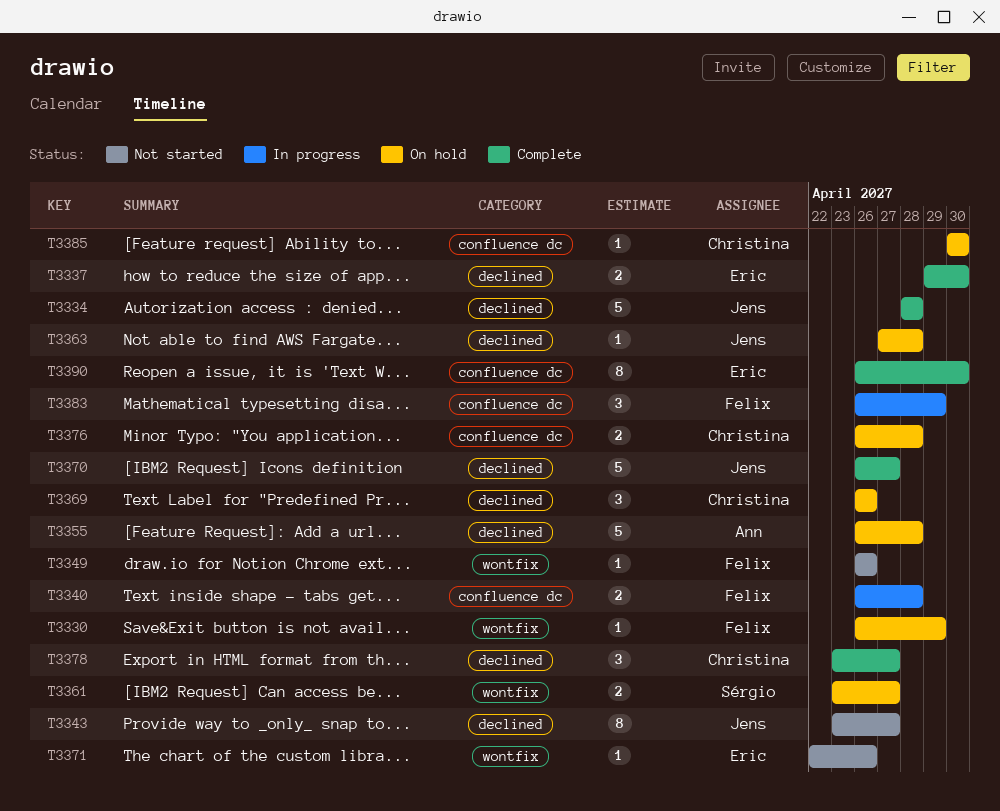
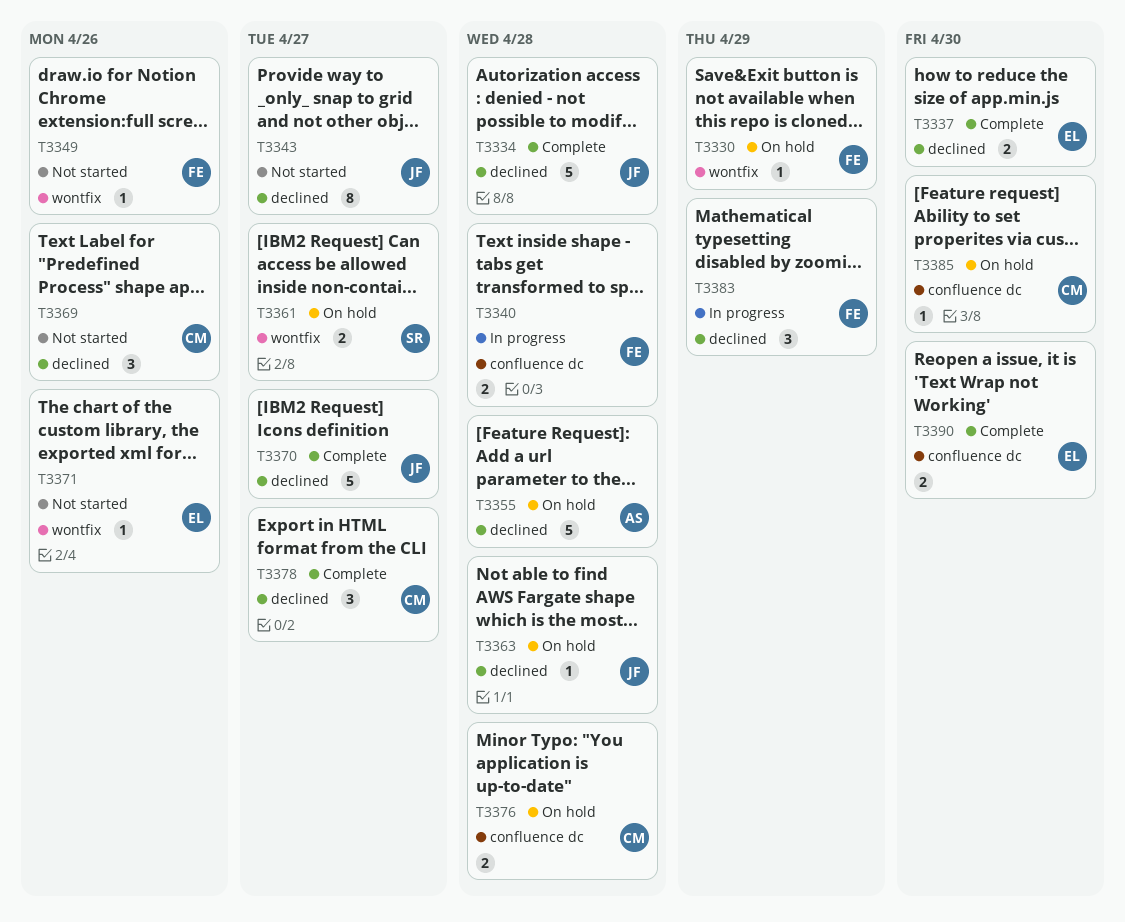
T3369, status: On hold -> Not started
T3383, label: confluence dc -> declined
T3390, estimate: 8 -> 2

